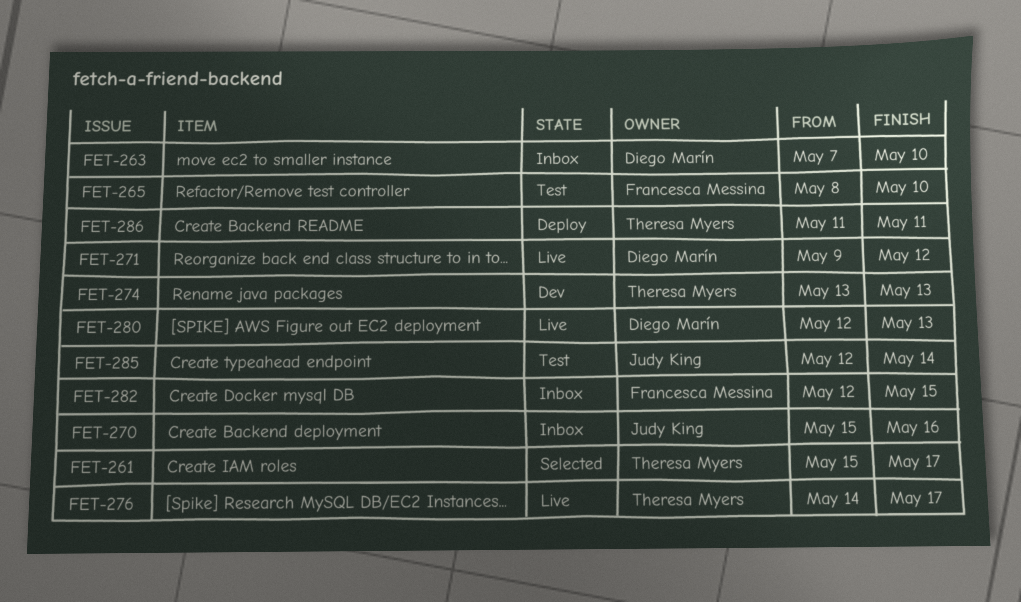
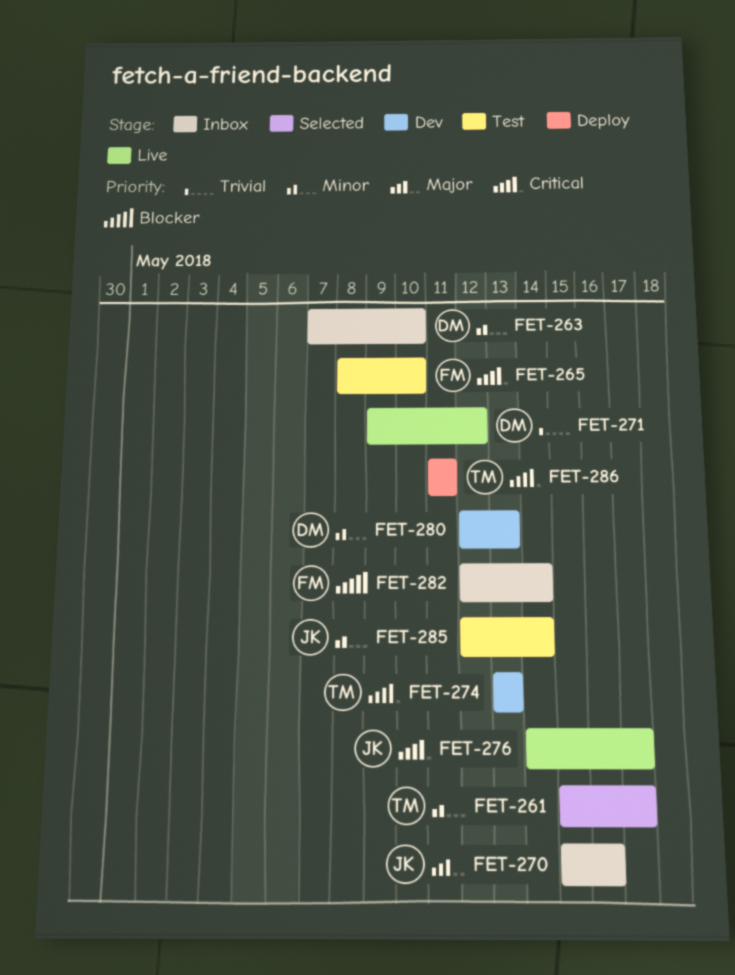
FET-276, owner: Theresa Myers -> Judy King
FET-280, status: Live -> Dev
FET-282, due: May 15 -> May 14

